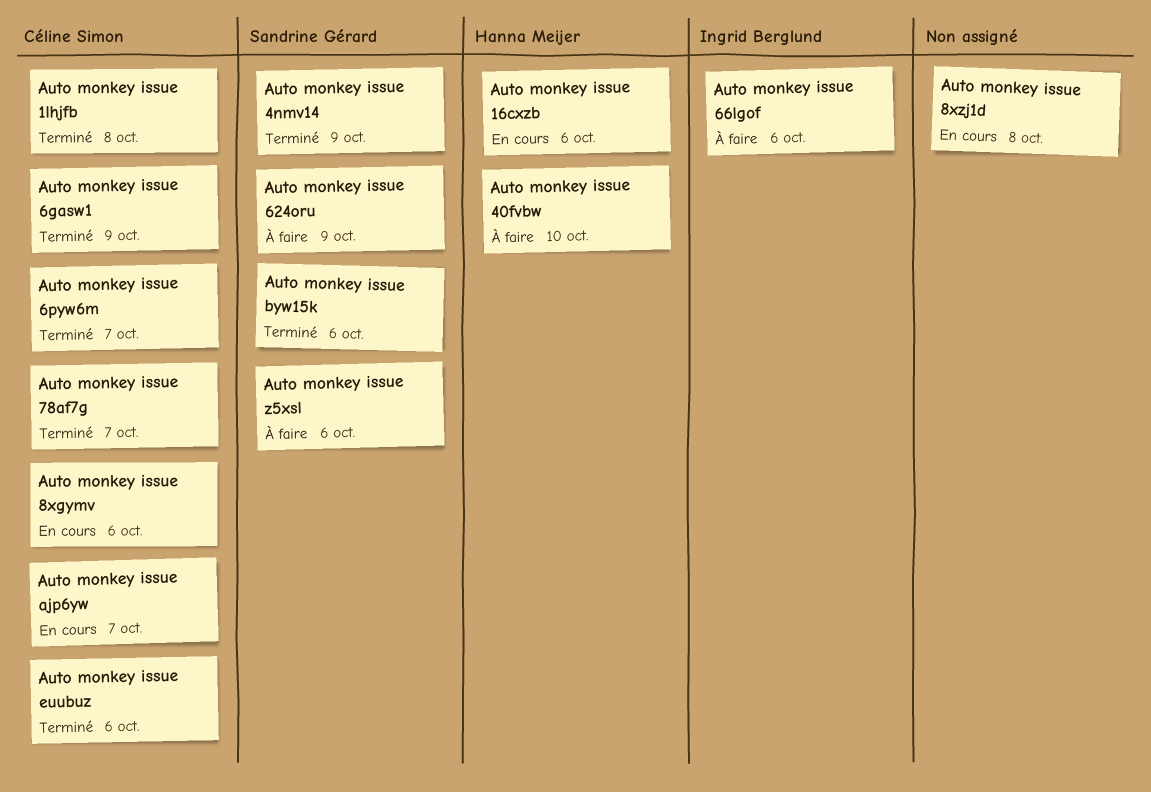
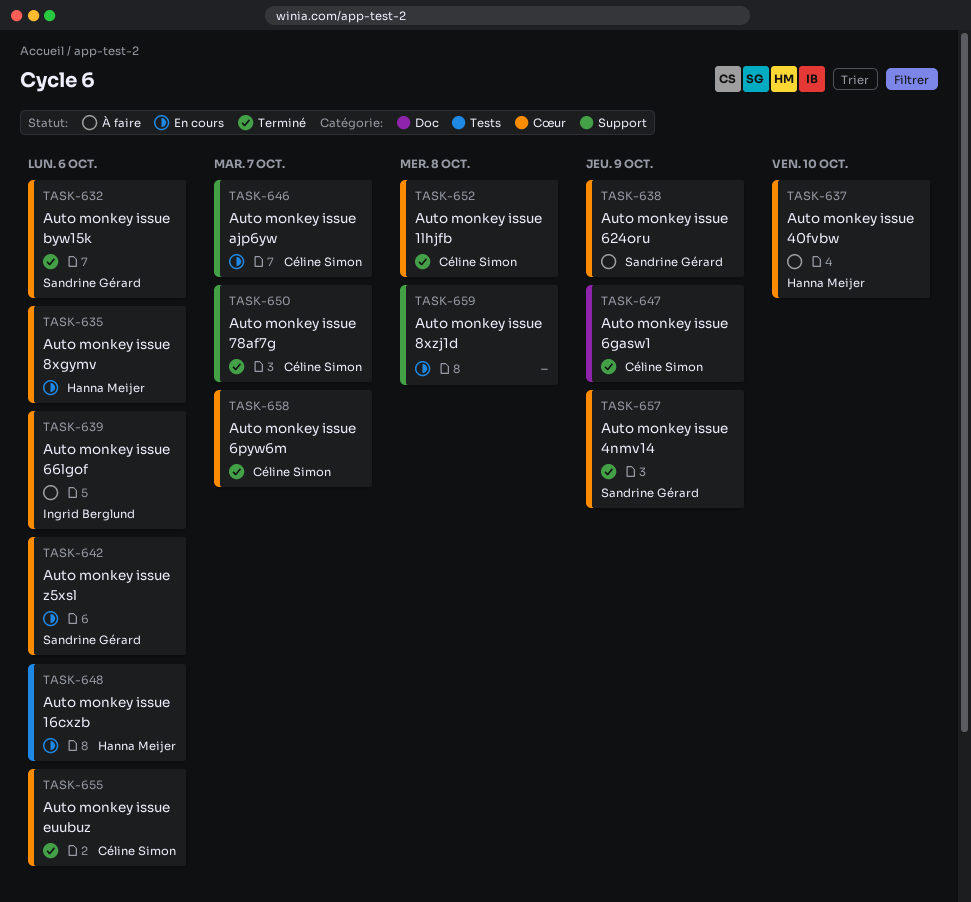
Auto monkey issue 8xgymv, owner: Céline Simon -> Hanna Meijer
Auto monkey issue z5xsl, status: À faire -> En cours

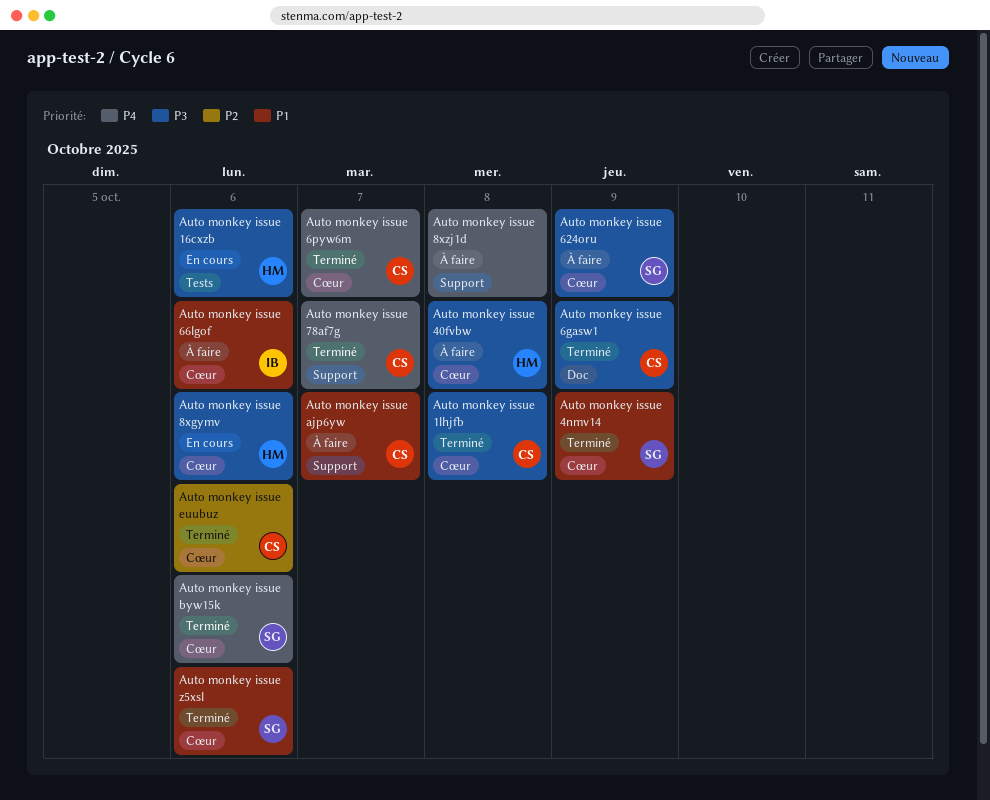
Auto monkey issue 40fvbw, due: Oct 10 -> Oct 8
Auto monkey issue 8xzj1d, status: En cours -> À faire
Auto monkey issue ajp6yw, status: En cours -> À faire
Auto monkey issue z5xsl, status: En cours -> Terminé

